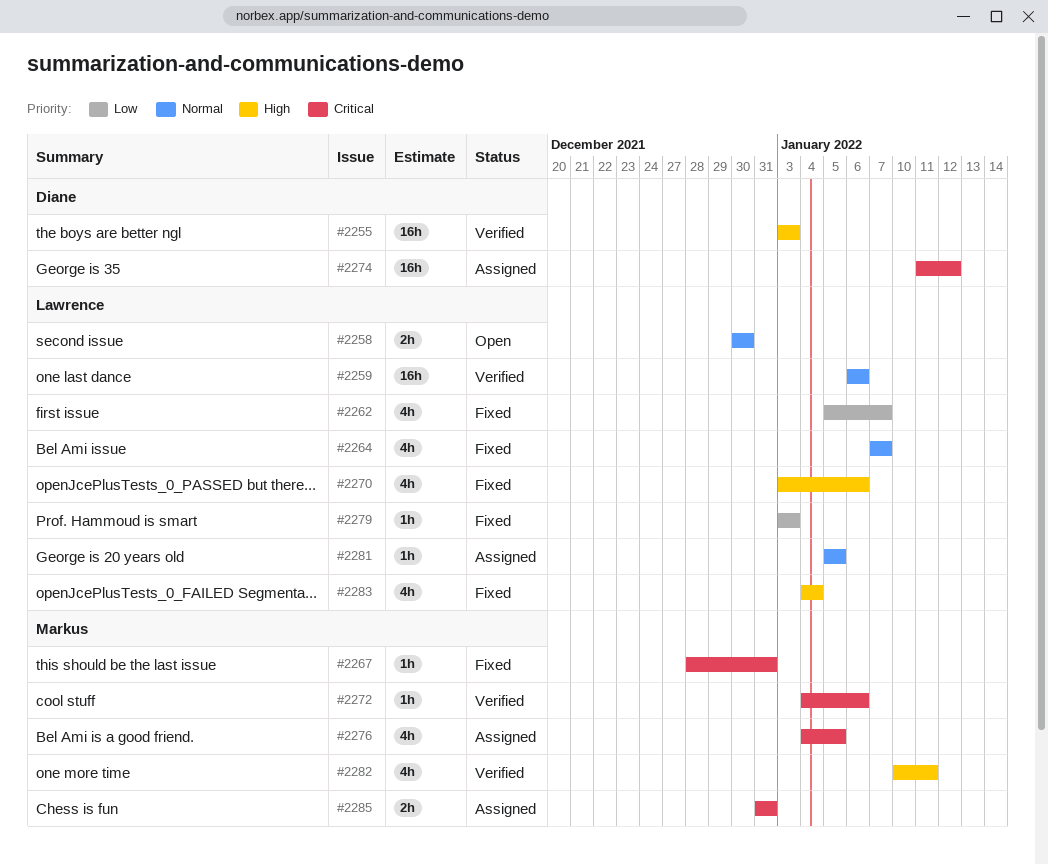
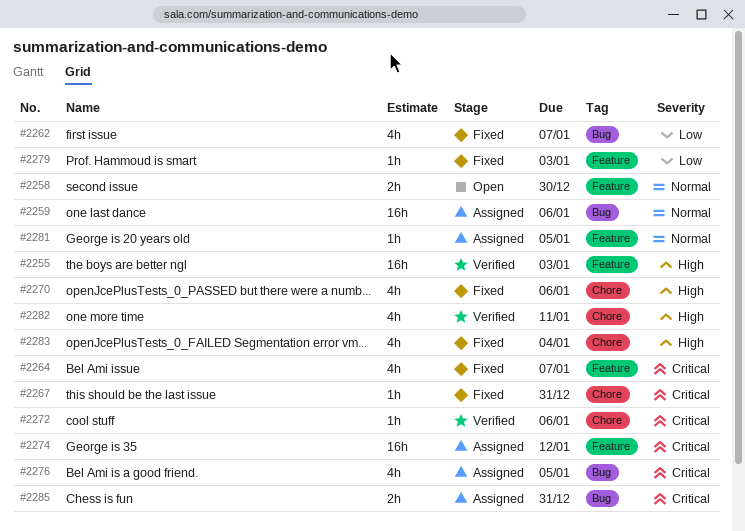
#2259, status: Verified -> Assigned
#2264, priority: Normal -> Critical

